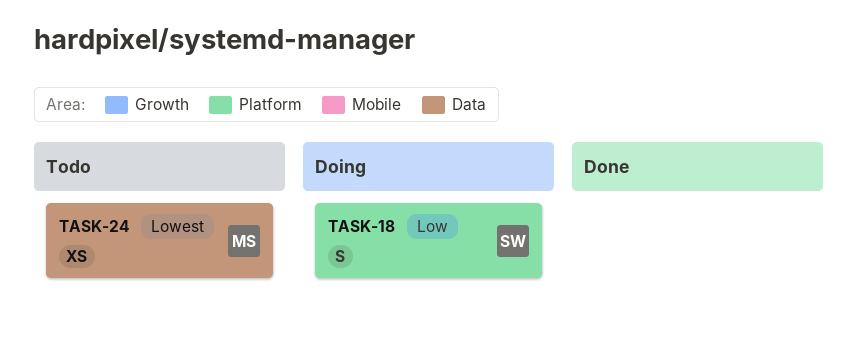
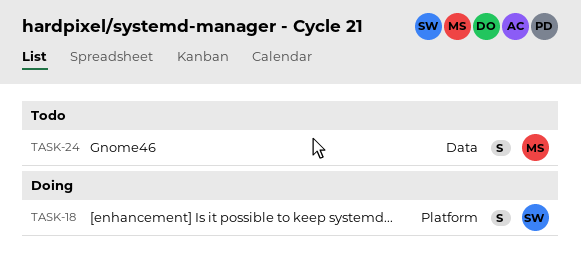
TASK-24, estimate: XS -> S

